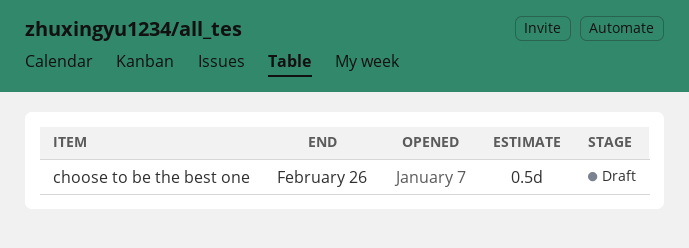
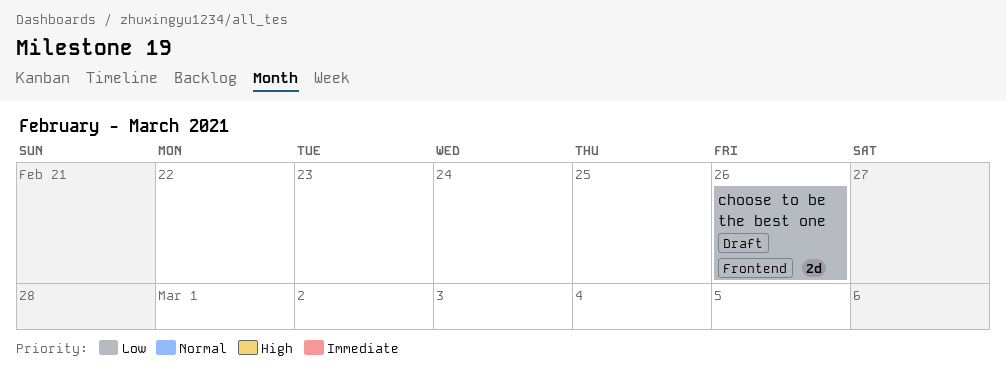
choose to be the best one, estimate: 0.5d -> 2d

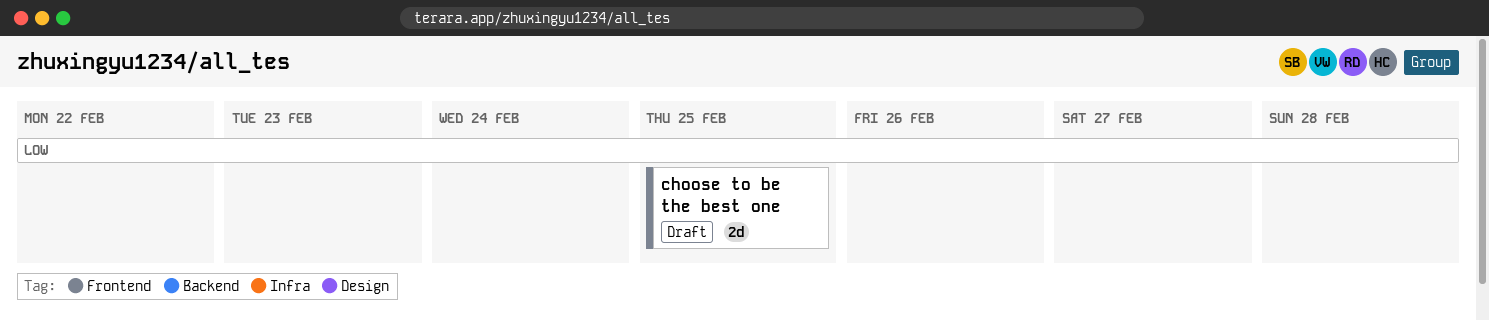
choose to be the best one, due: Feb 26 -> Feb 25

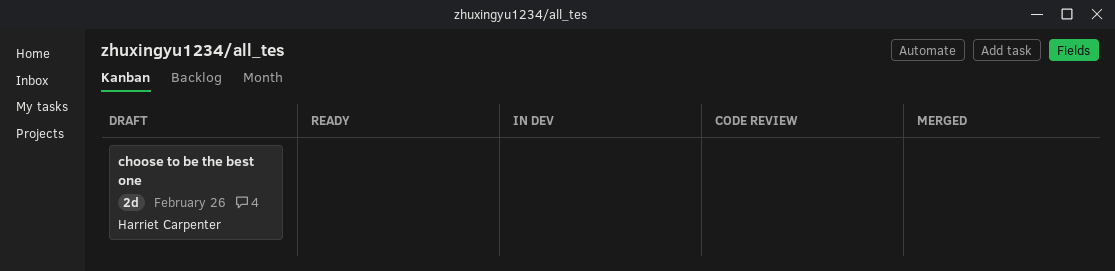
choose to be the best one, due: Feb 25 -> Feb 26

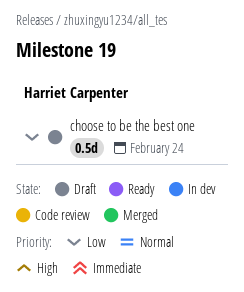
choose to be the best one, estimate: 2d -> 0.5d
choose to be the best one, due: Feb 26 -> Feb 24

